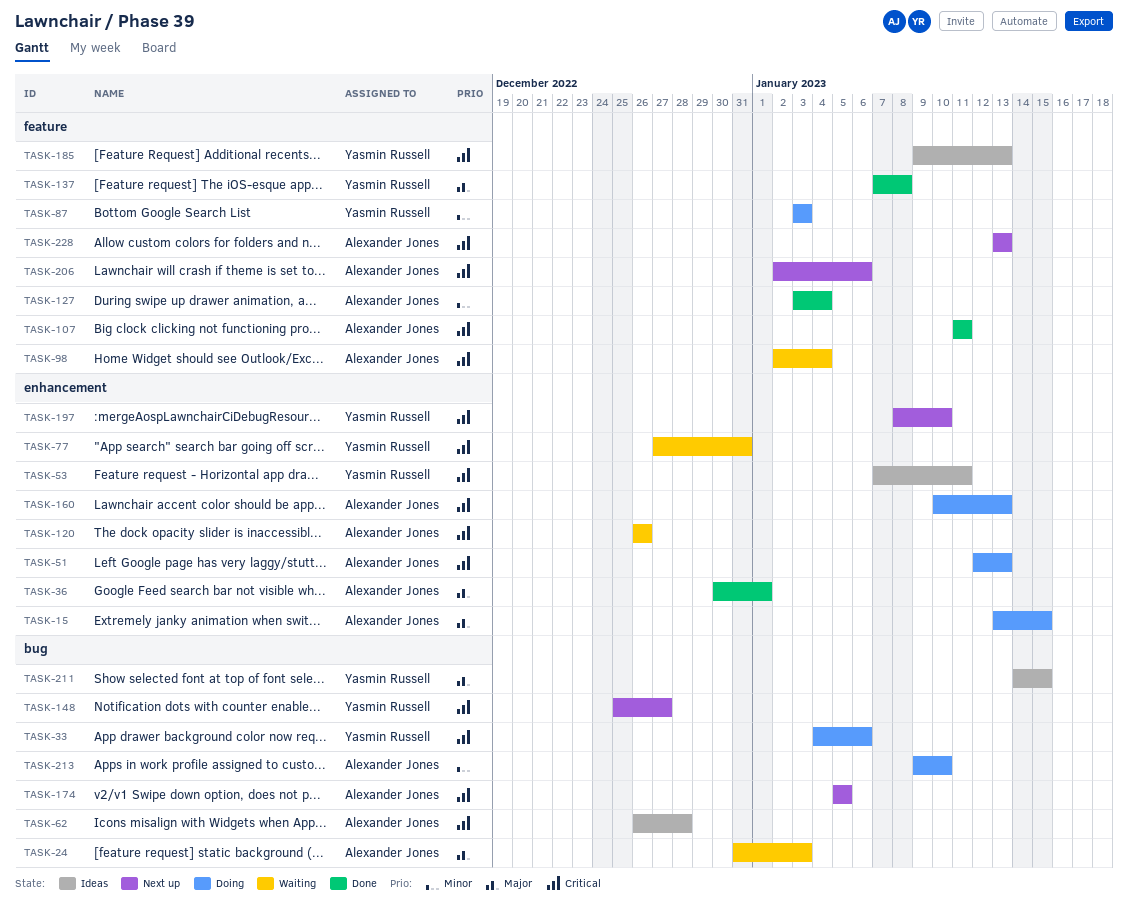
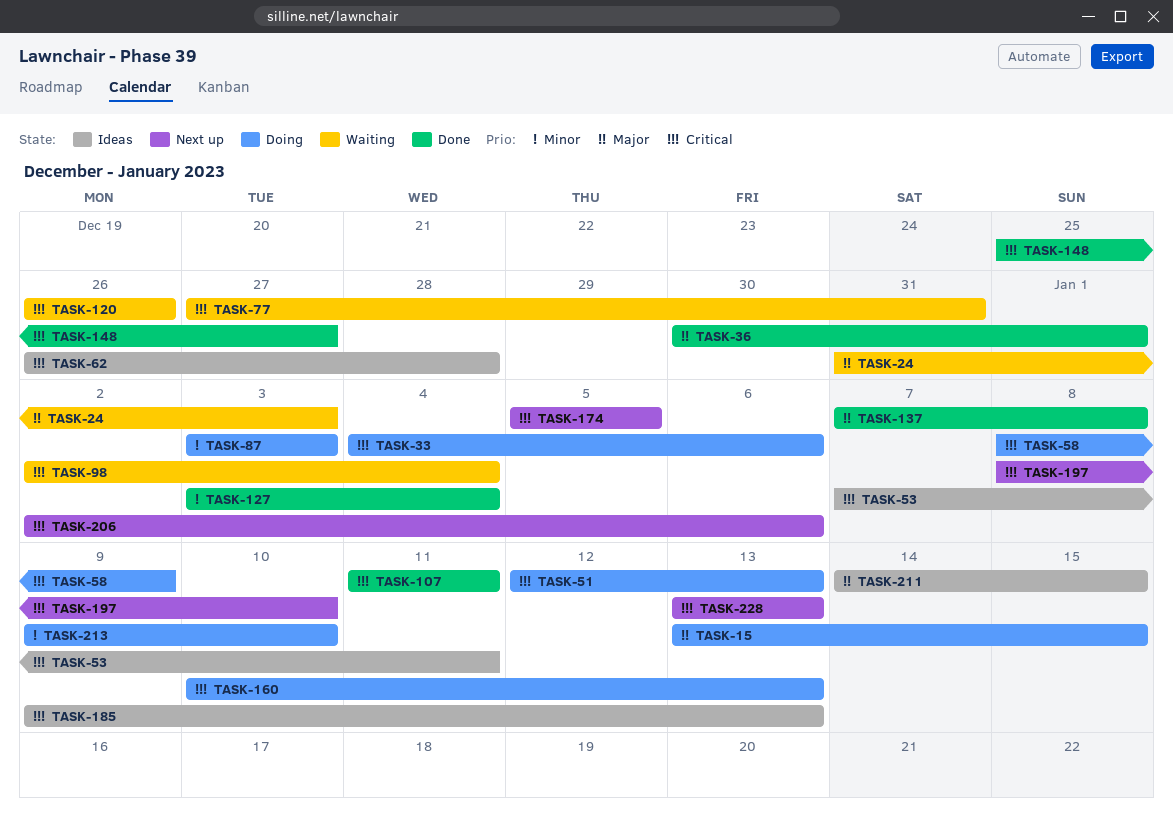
TASK-58: none -> present
TASK-148, status: Next up -> Done

